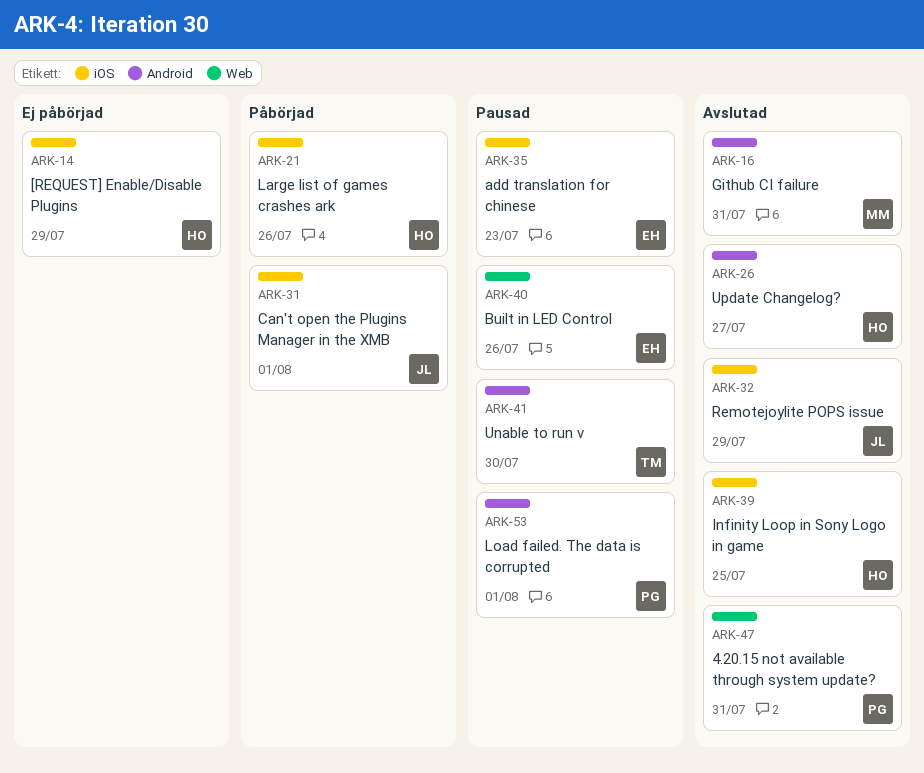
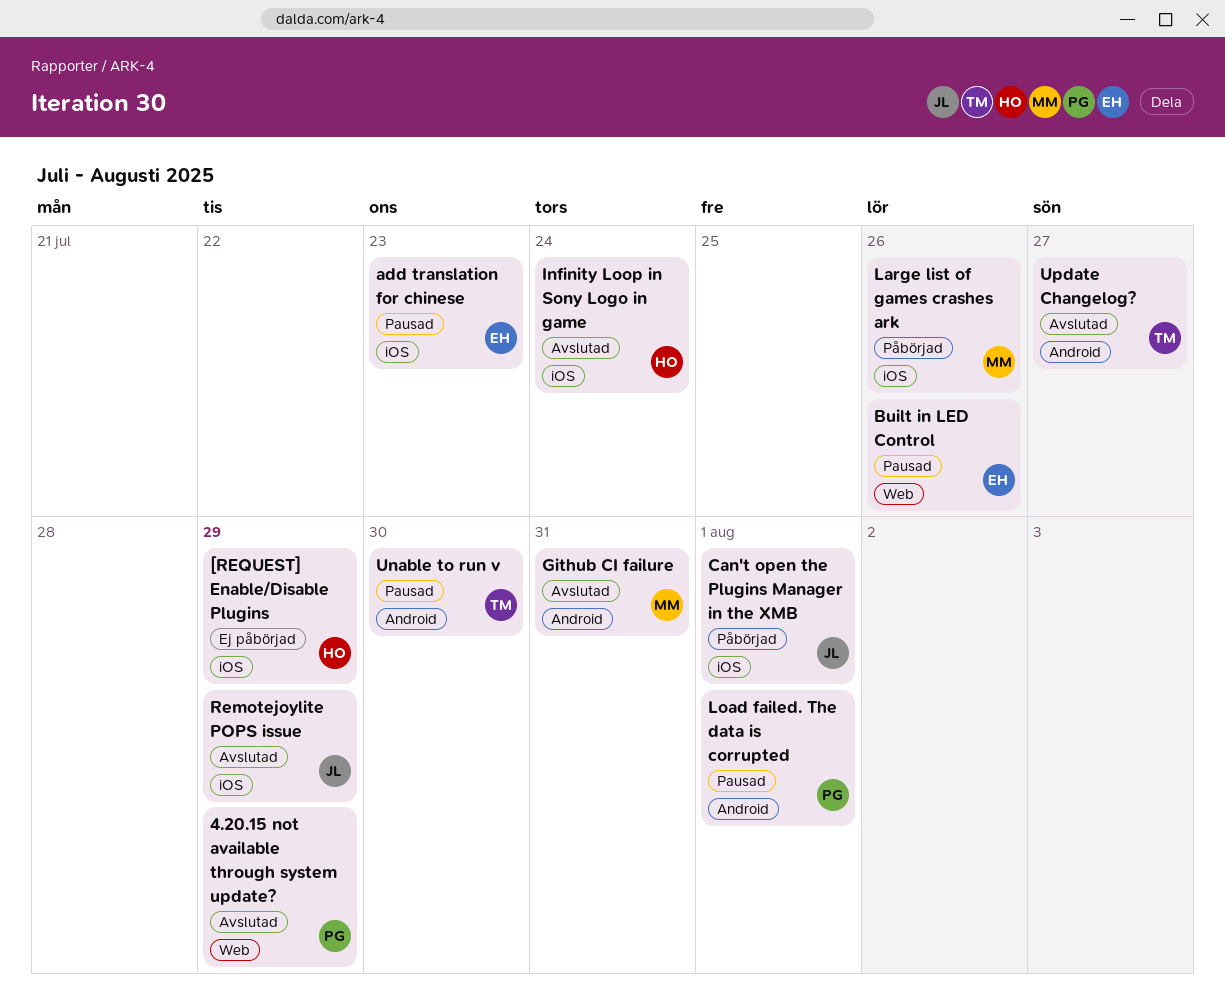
4.20.15 not available through system update?, due: Jul 31 -> Jul 29
Infinity Loop in Sony Logo in game, due: Jul 25 -> Jul 24
Large list of games crashes ark, owner: HO -> MM
Update Changelog?, owner: HO -> TM

